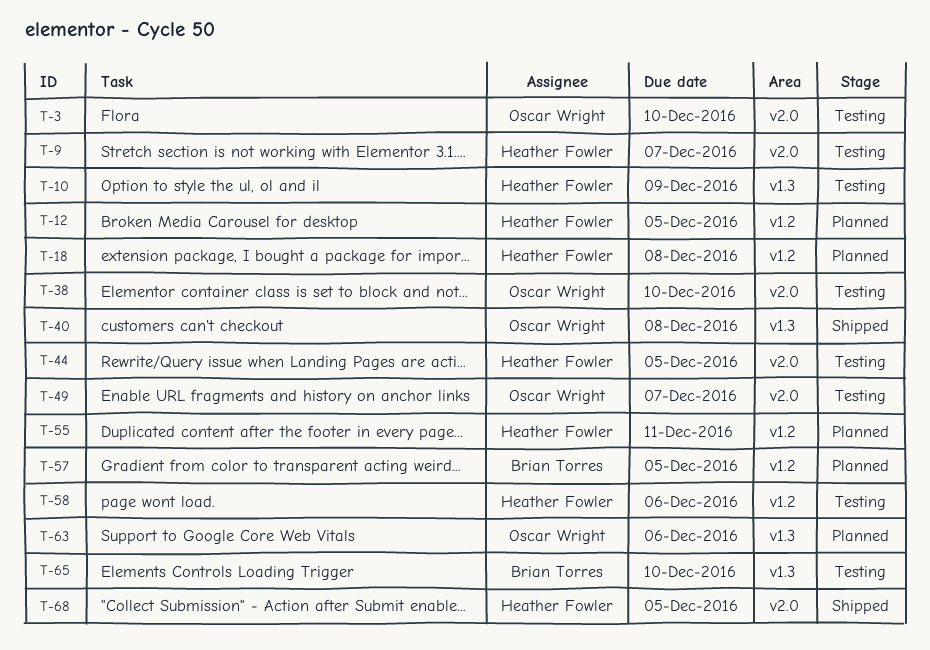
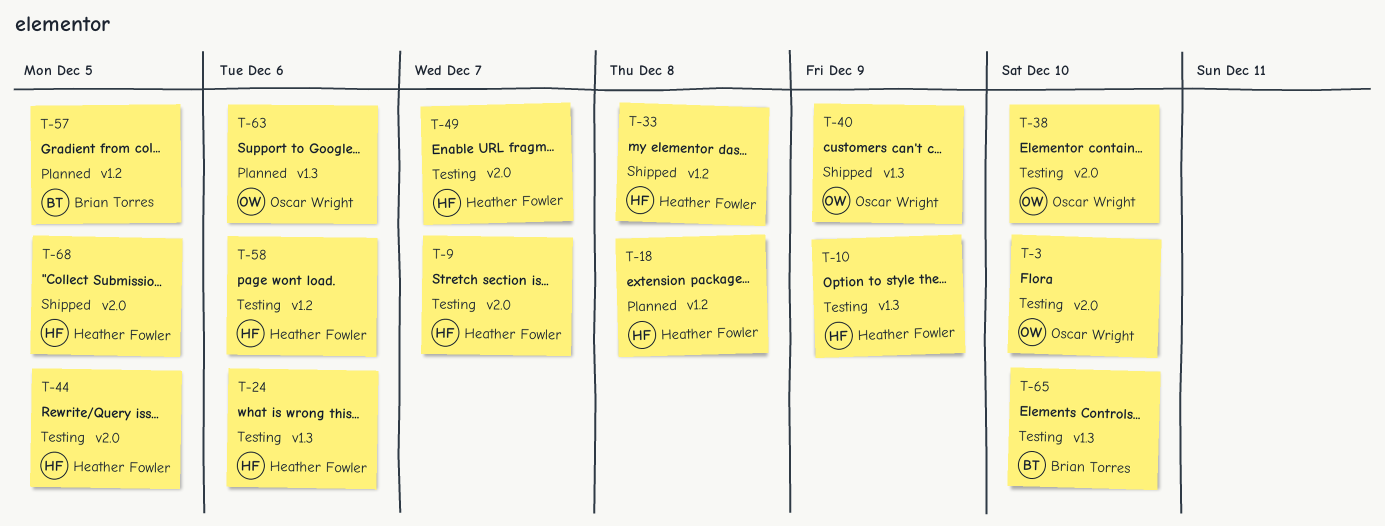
T-12: present -> none
T-24: none -> present
T-33: none -> present
T-40, due: Dec 8 -> Dec 9
T-49, owner: Oscar Wright -> Heather Fowler
T-55: present -> none

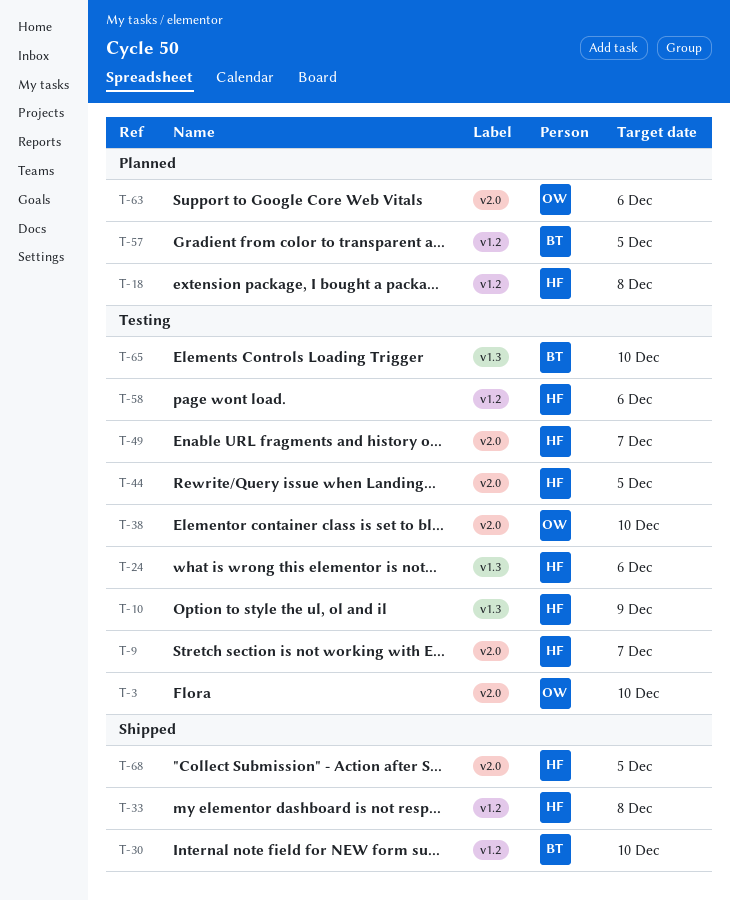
T-30: none -> present
T-40: present -> none
T-63, label: v1.3 -> v2.0

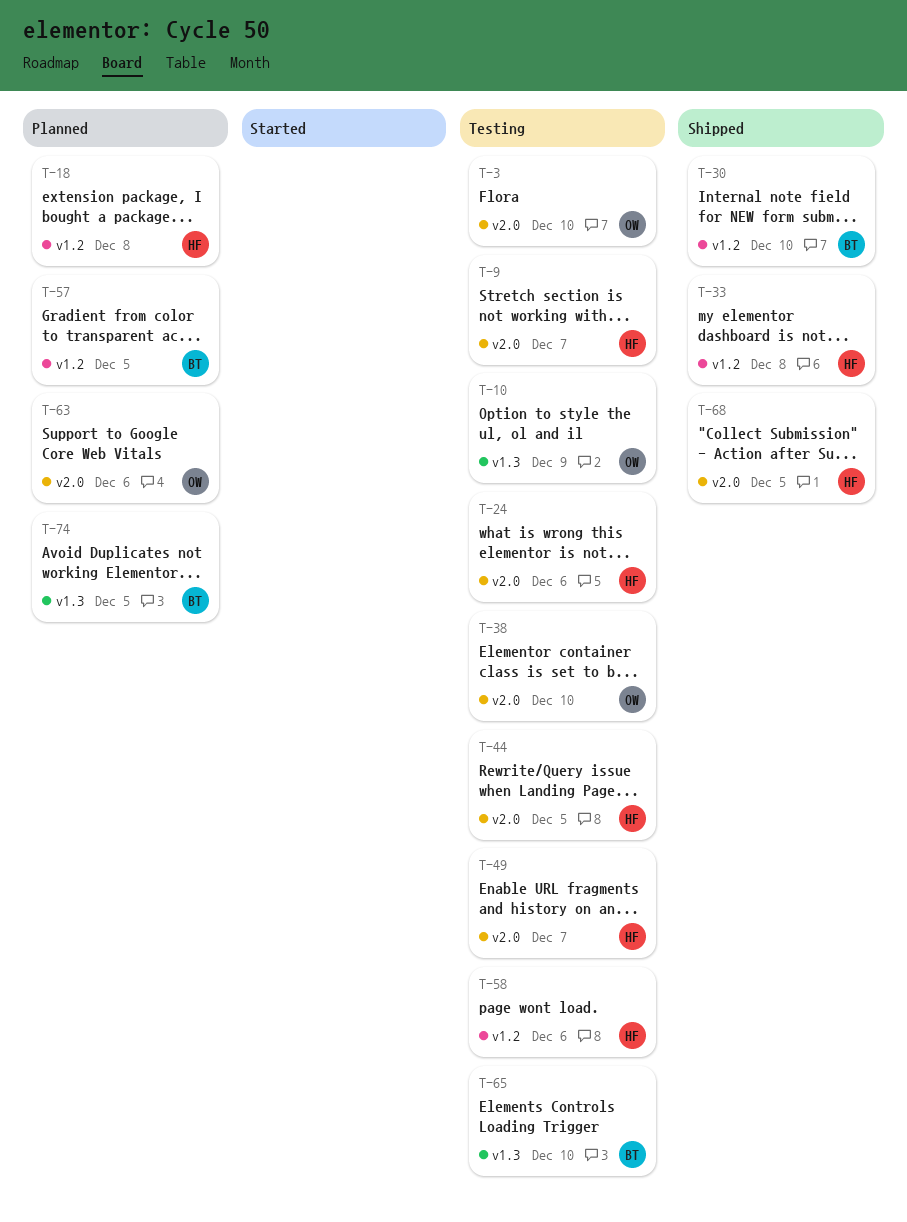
T-10, owner: HF -> OW
T-24, label: v1.3 -> v2.0
T-74: none -> present

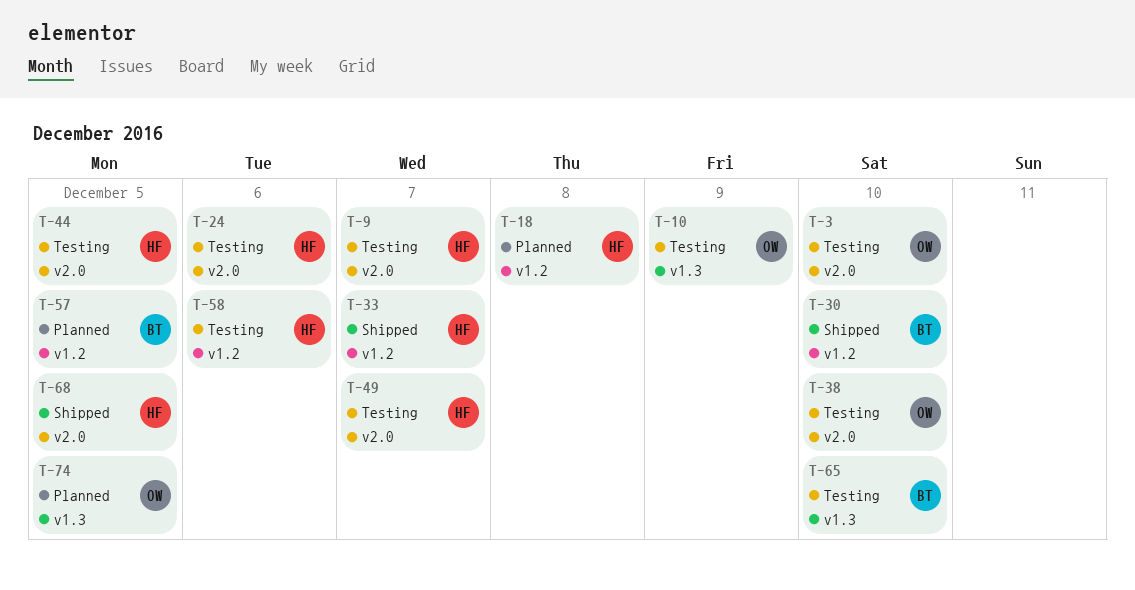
T-33, due: Dec 8 -> Dec 7
T-63: present -> none
T-74, owner: BT -> OW

